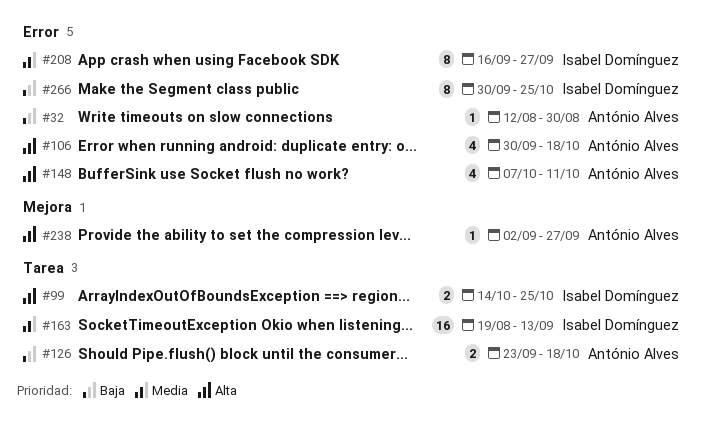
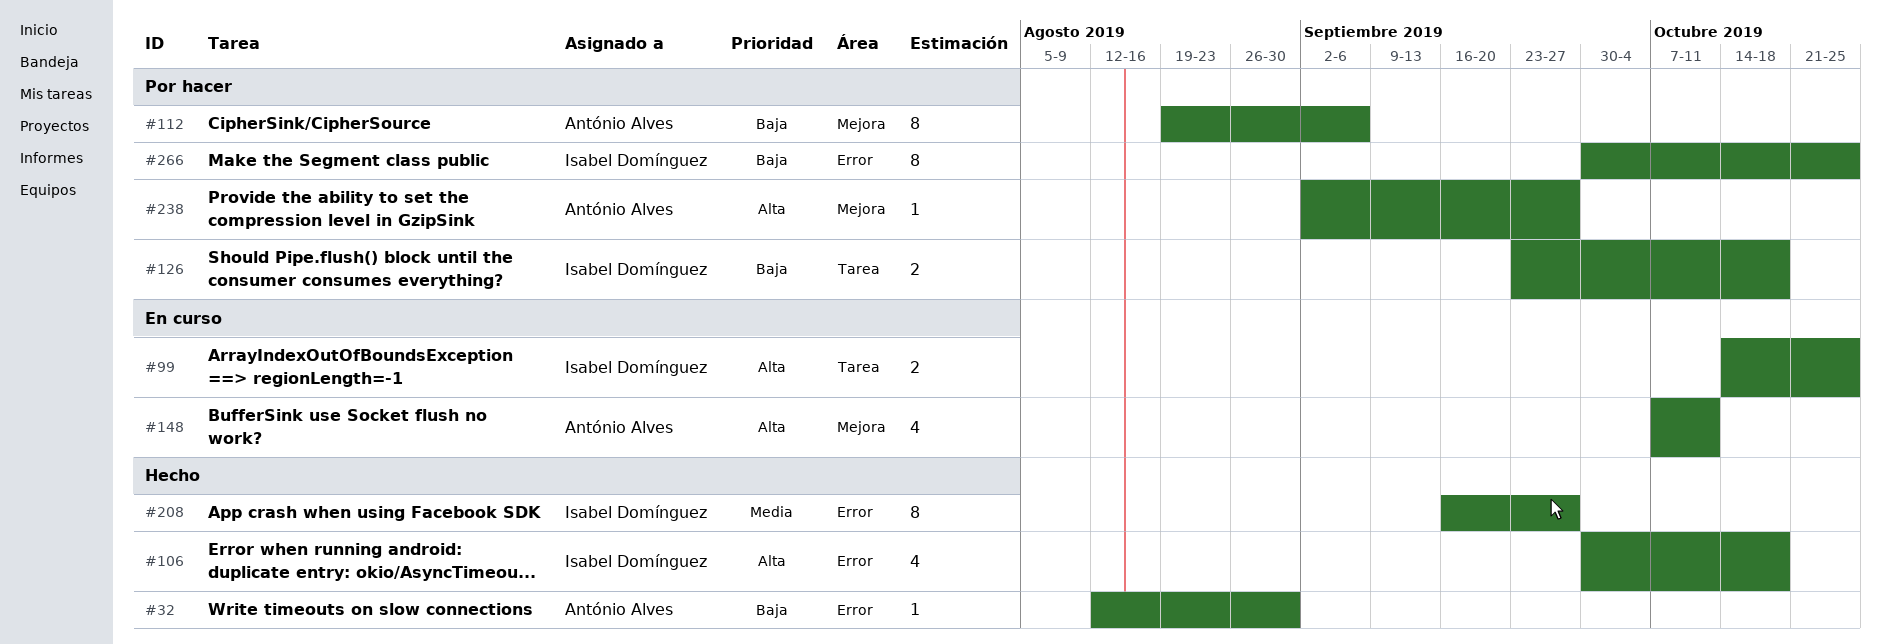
#106, owner: António Alves -> Isabel Domínguez
#112: none -> present
#126, owner: António Alves -> Isabel Domínguez
#148, label: Error -> Mejora
#163: present -> none

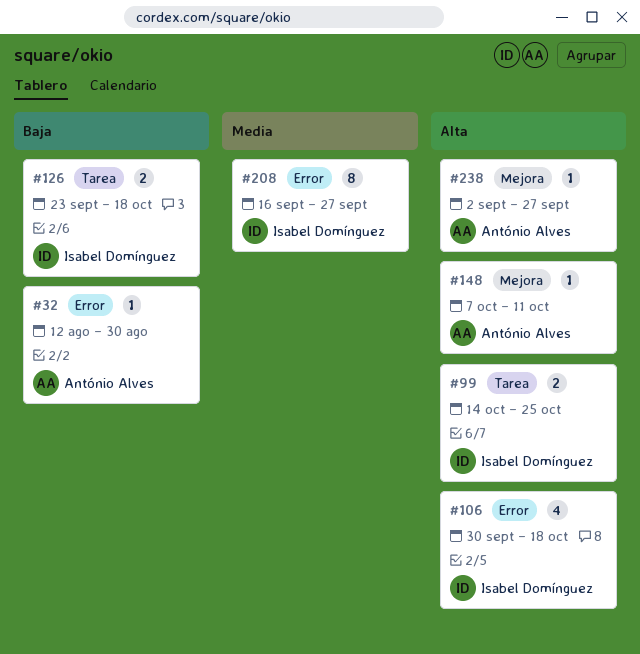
#112: present -> none
#148, estimate: 4 -> 1
#266: present -> none

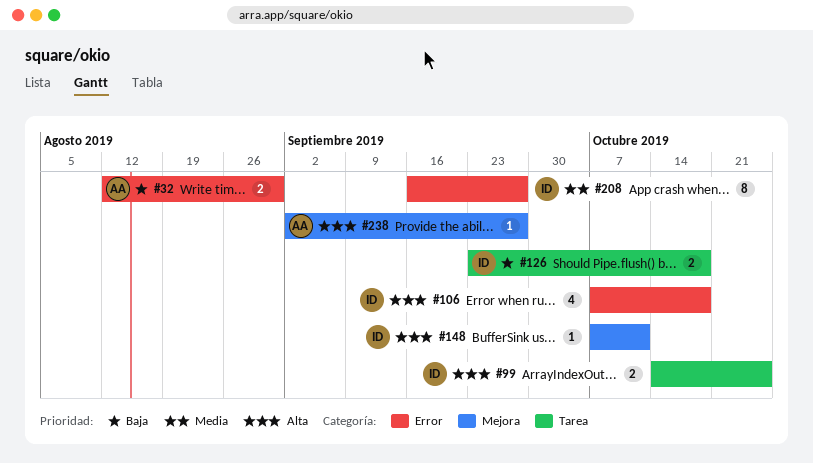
#32, estimate: 1 -> 2
#106, start: Sep 30 -> Oct 7
#148, owner: António Alves -> Isabel Domínguez

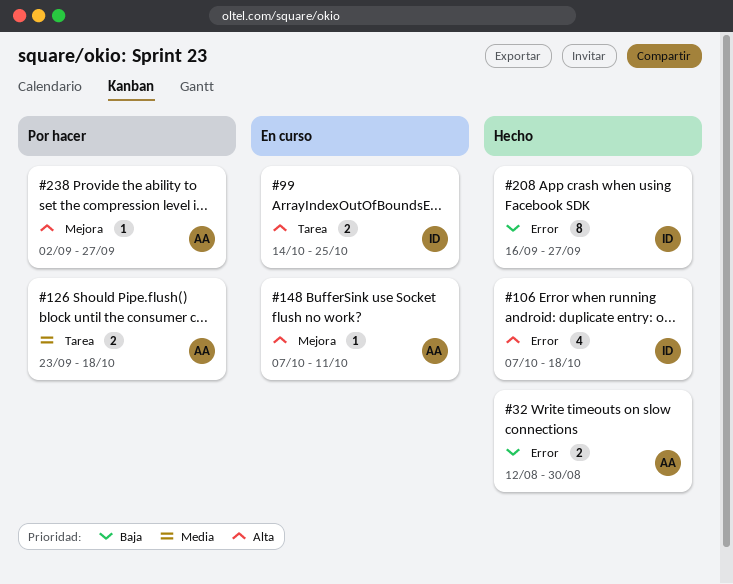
#126, owner: ID -> AA
#126, priority: Baja -> Media
#148, owner: ID -> AA
#208, priority: Media -> Baja

